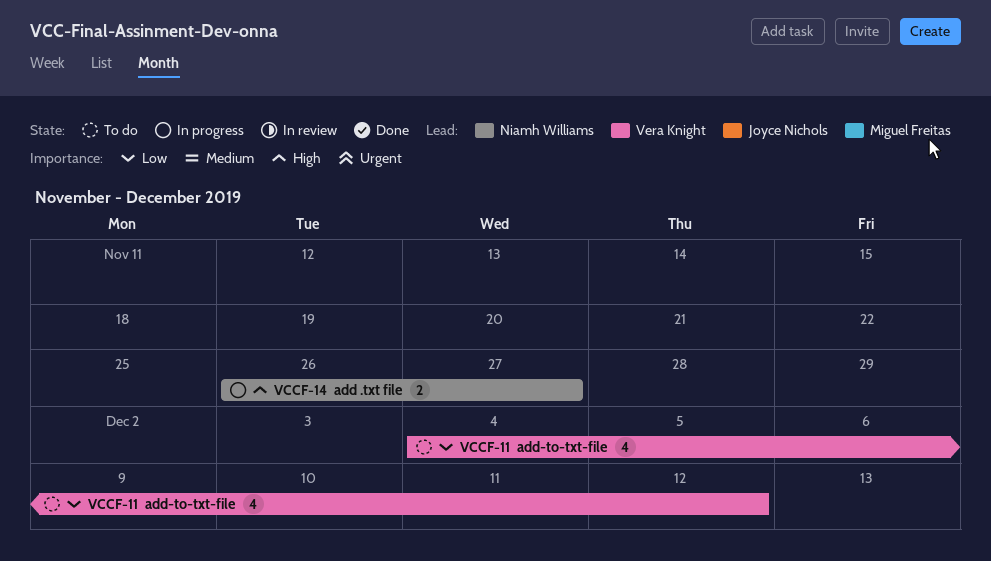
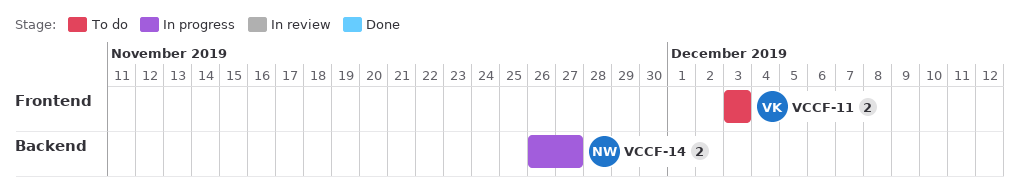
VCCF-11, estimate: 4 -> 2
VCCF-11, start: Dec 4 -> Dec 3
VCCF-11, due: Dec 12 -> Dec 3

